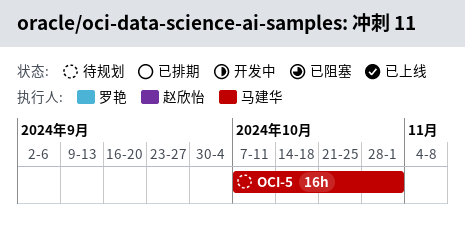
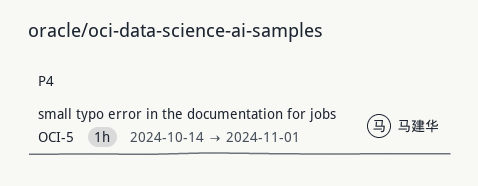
OCI-5, estimate: 16h -> 1h
OCI-5, start: Oct 7 -> Oct 14

